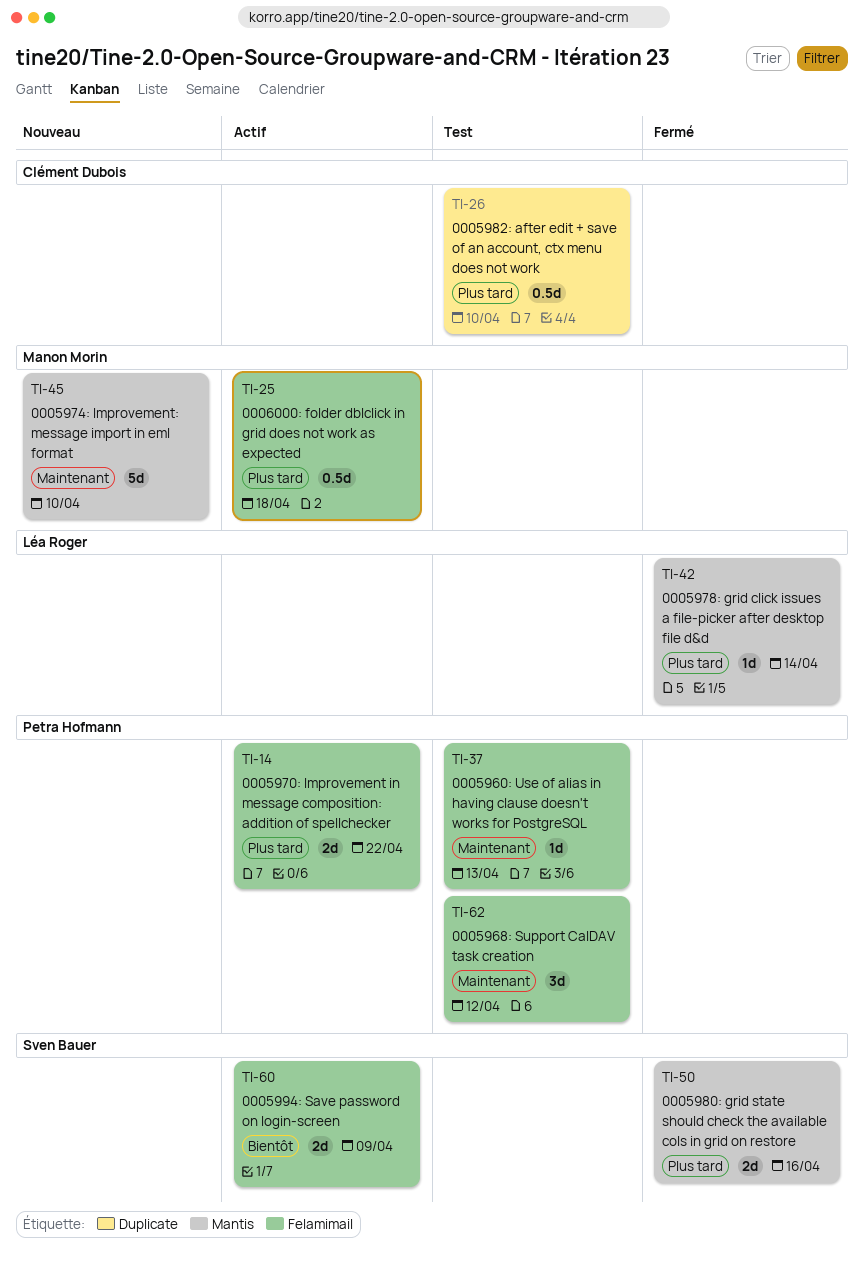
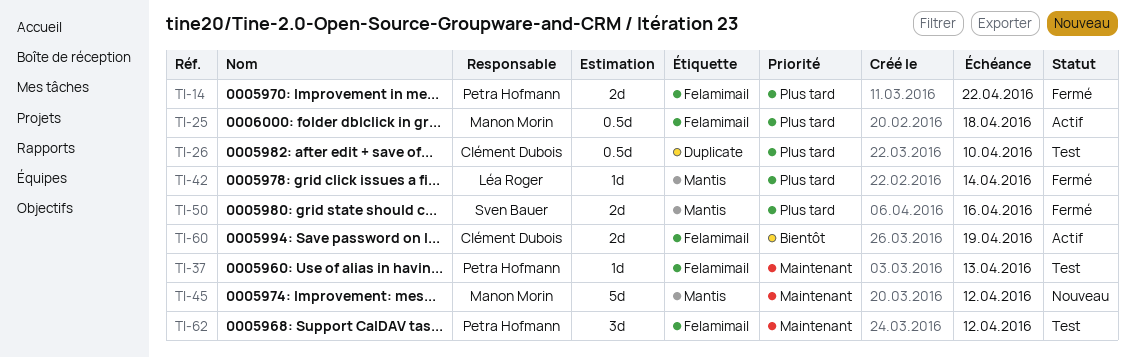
TI-14, status: Actif -> Fermé
TI-45, due: Apr 10 -> Apr 12
TI-60, owner: Sven Bauer -> Clément Dubois
TI-60, due: Apr 9 -> Apr 19

